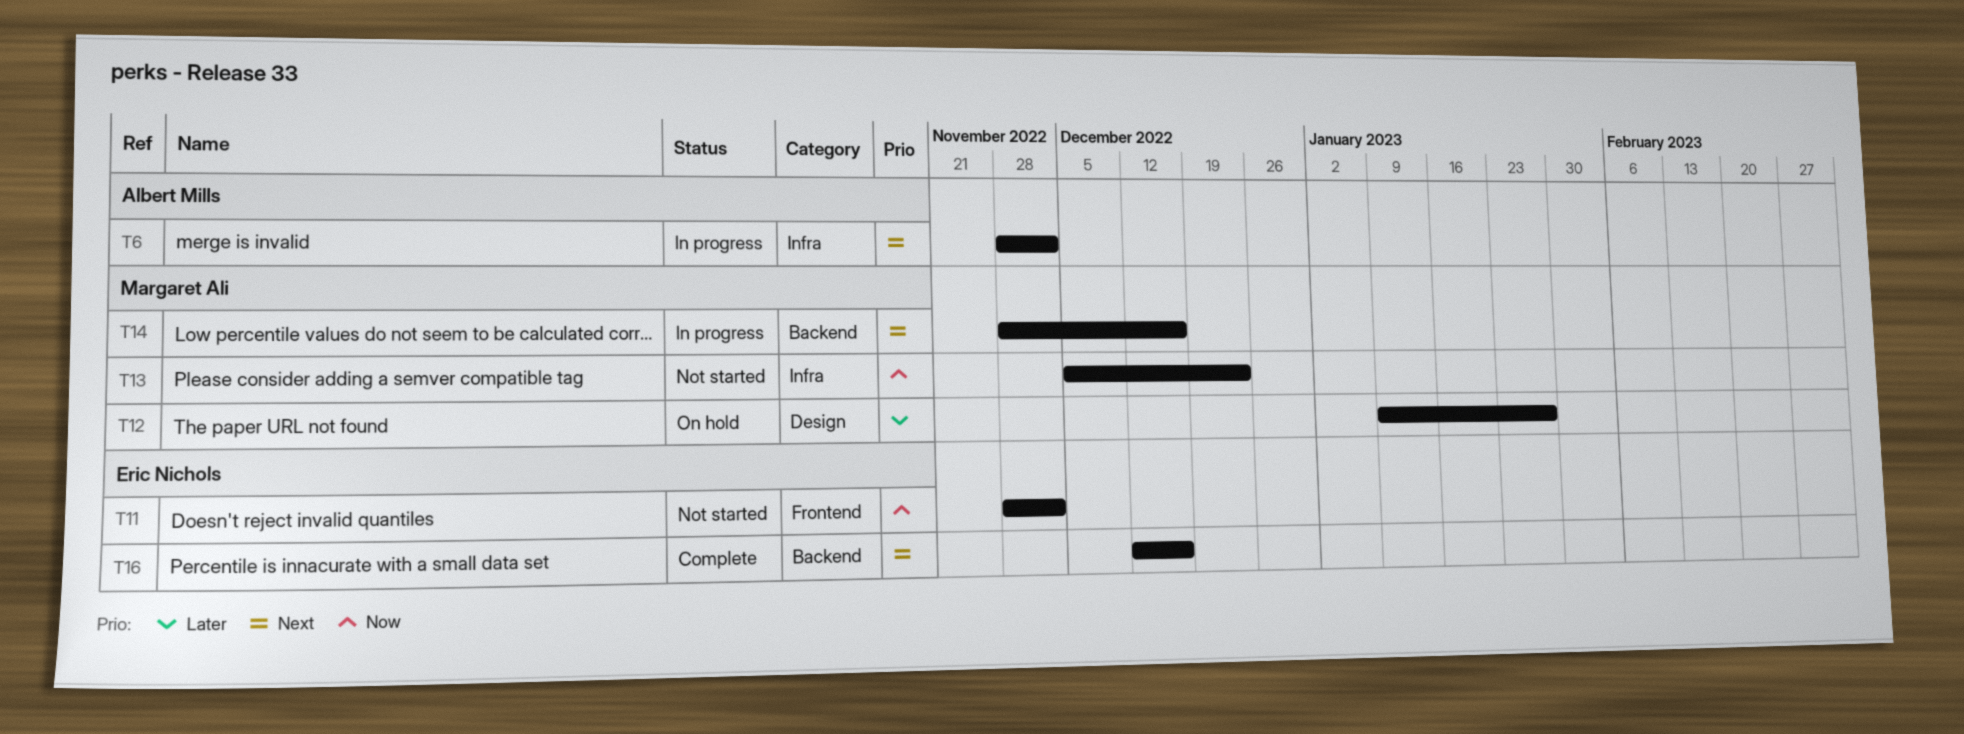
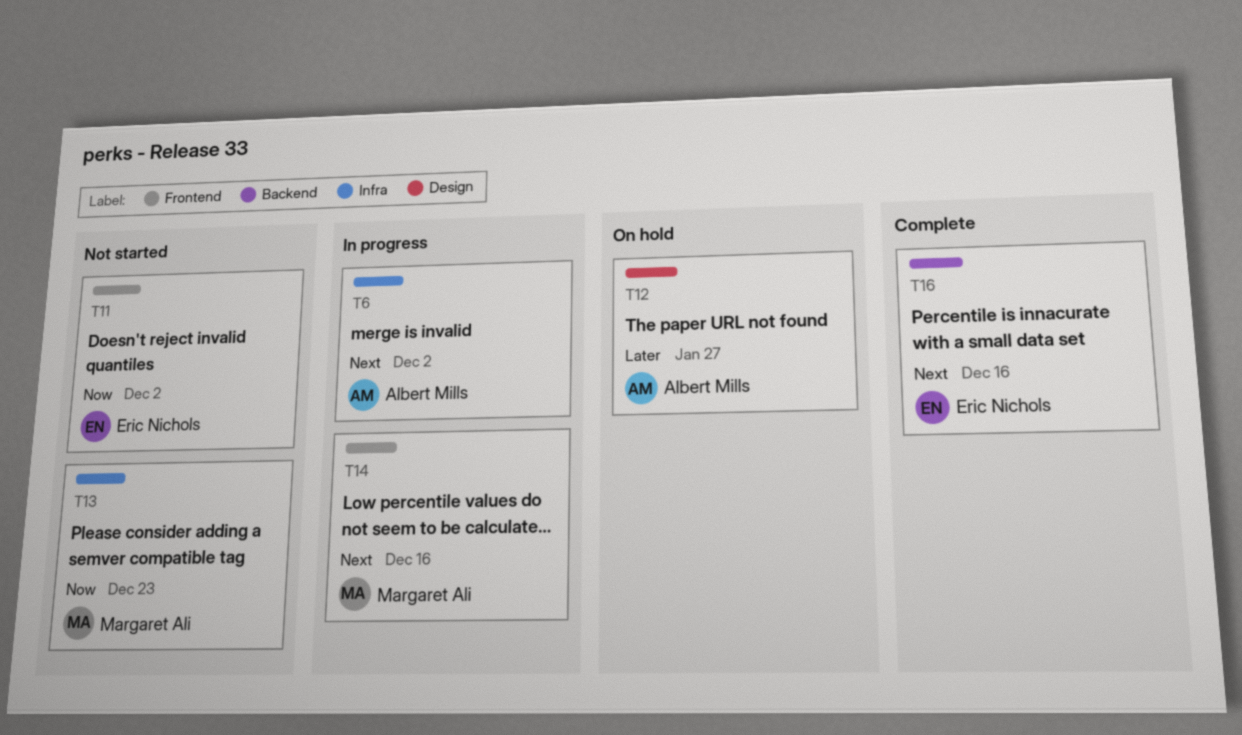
T12, owner: Margaret Ali -> Albert Mills
T14, label: Backend -> Frontend

